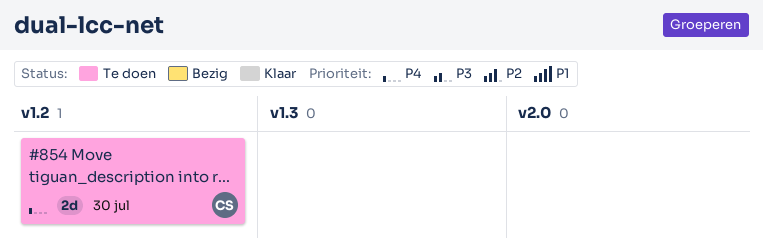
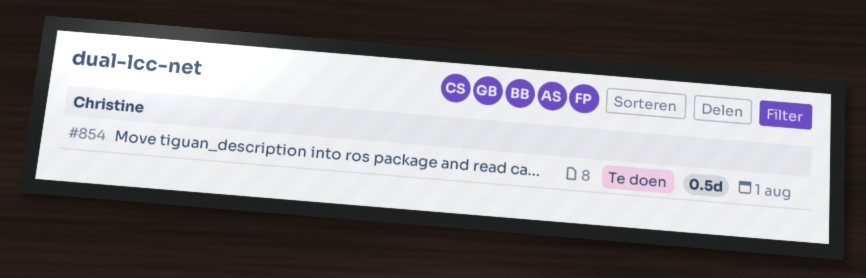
#854, estimate: 2d -> 0.5d
#854, due: Jul 30 -> Aug 1

